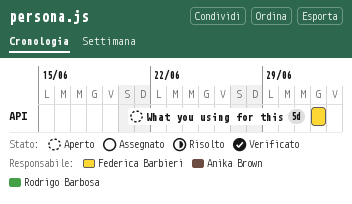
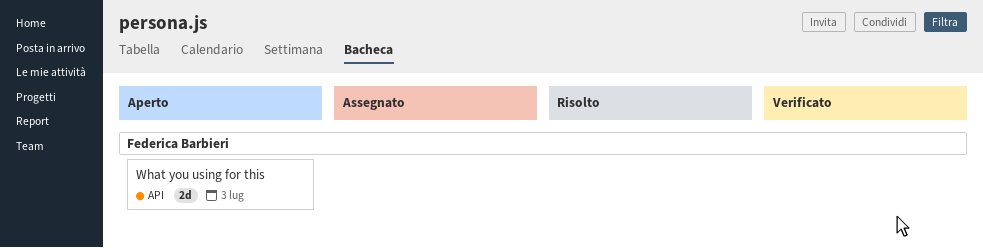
What you using for this, estimate: 5d -> 2d
What you using for this, due: Jul 2 -> Jul 3

